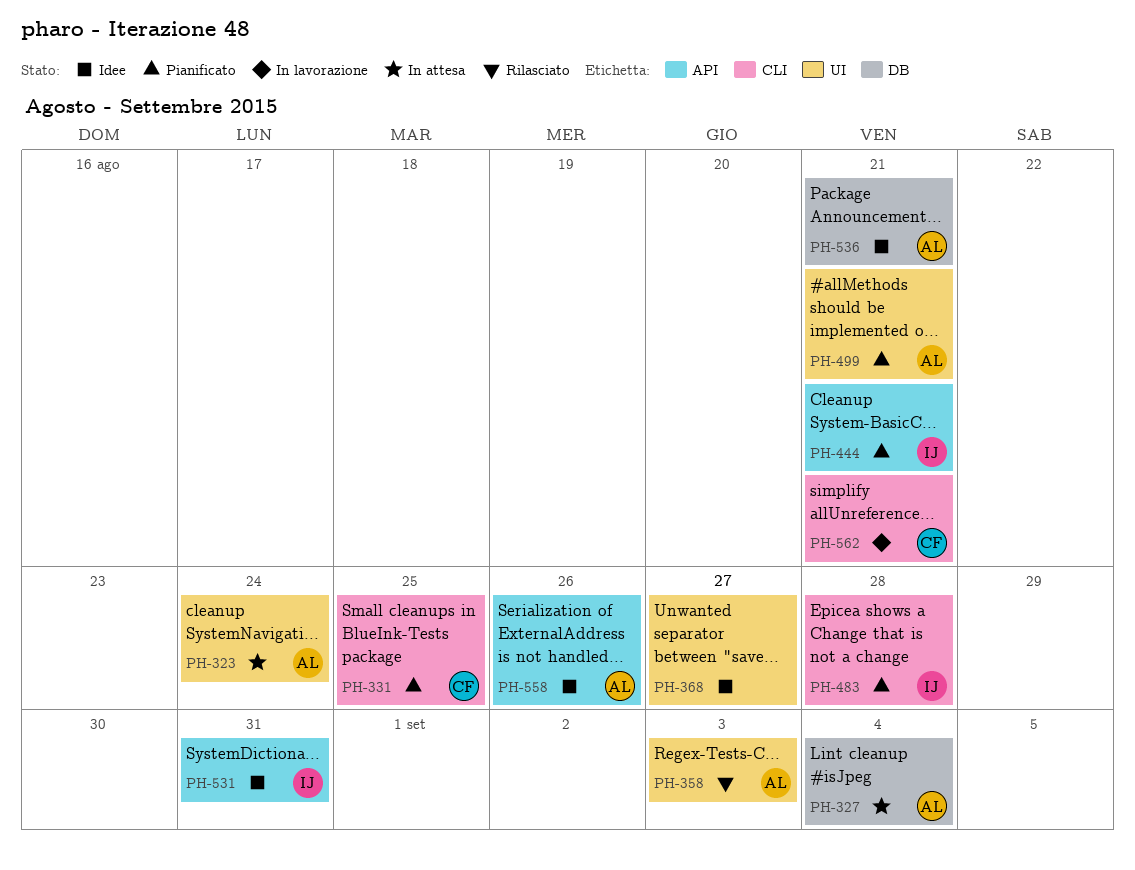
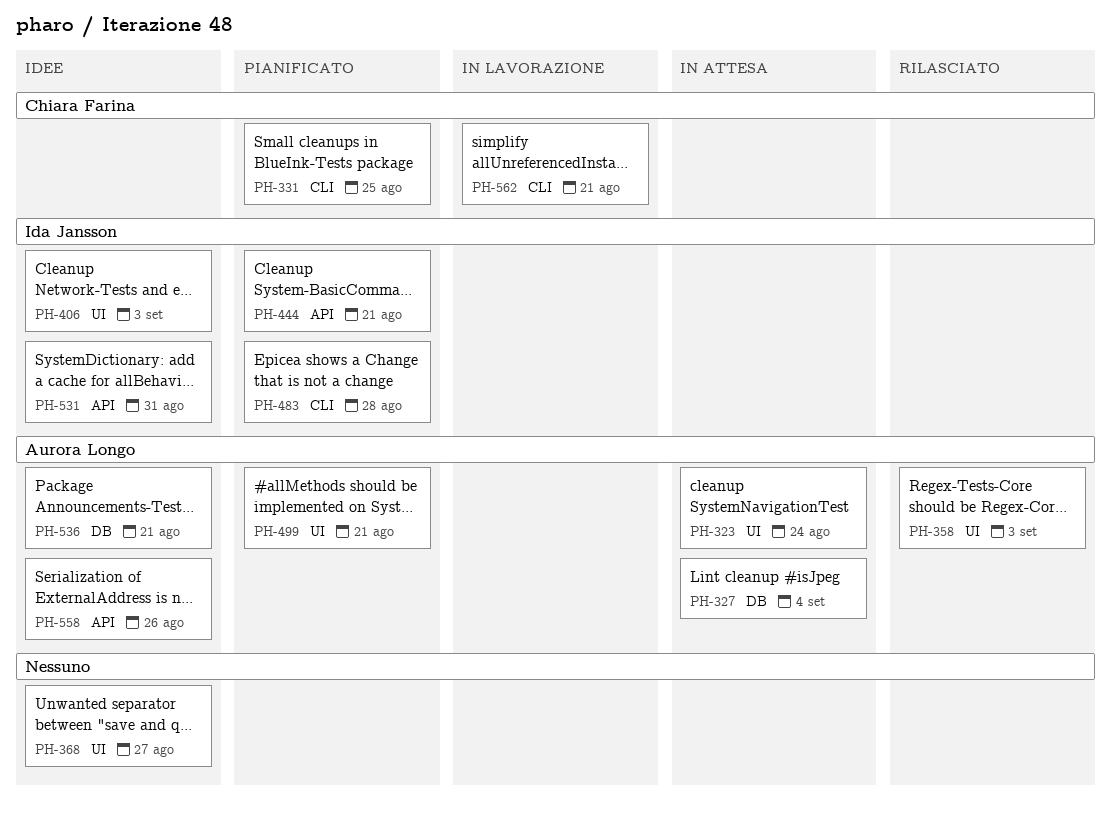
PH-406: none -> present

